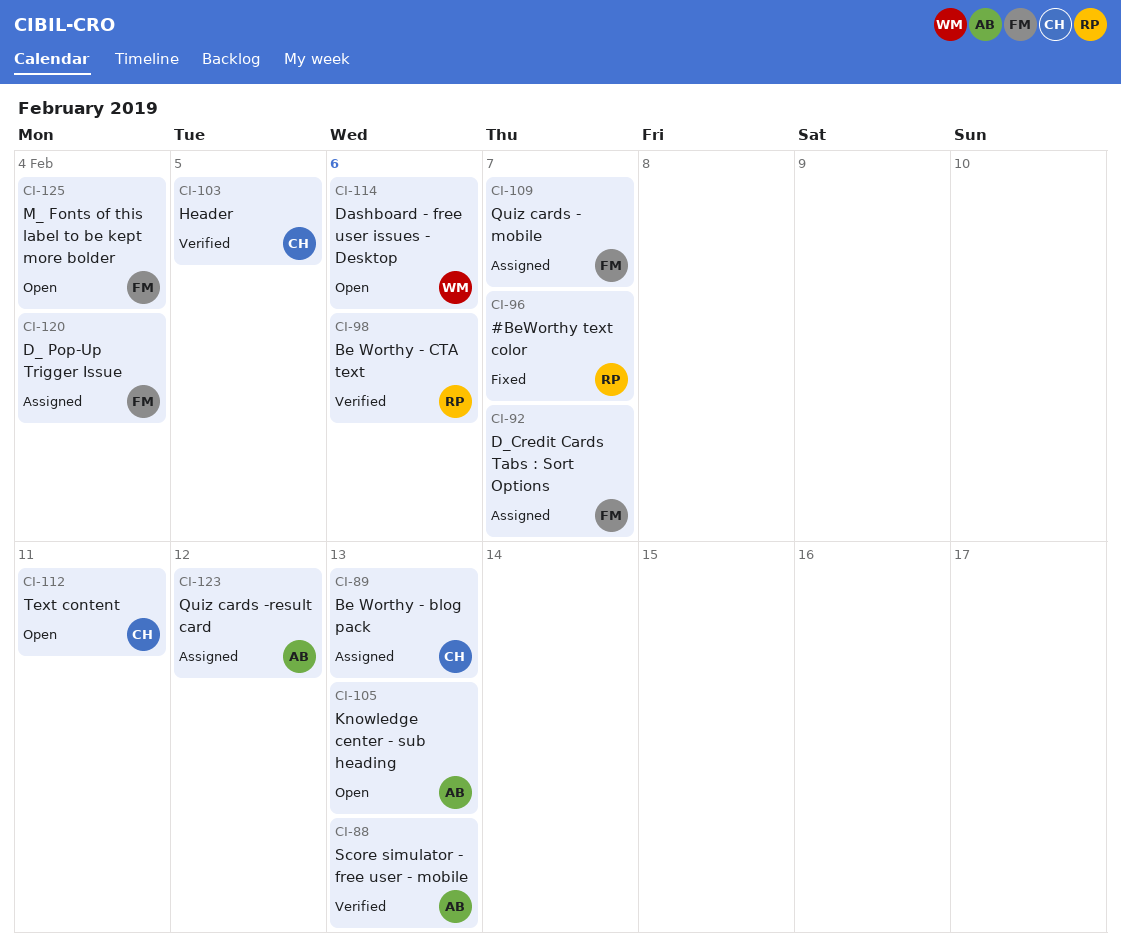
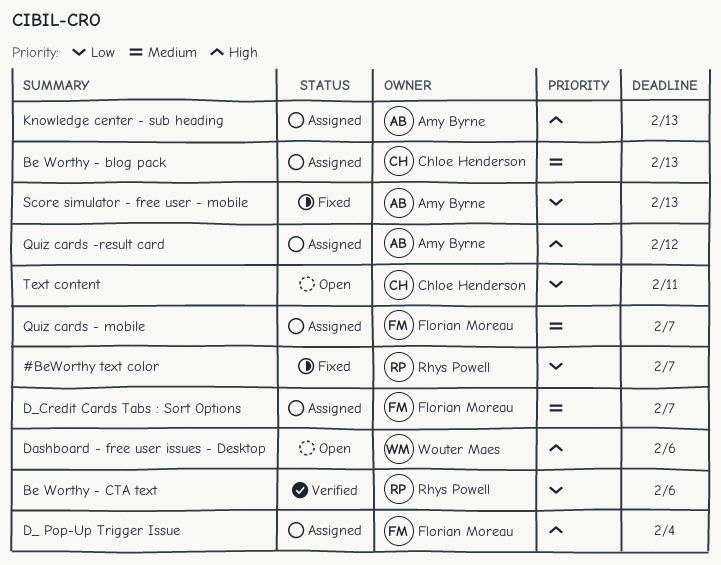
Header: present -> none
Knowledge center - sub heading, status: Open -> Assigned
M_ Fonts of this label to be kept more bolder: present -> none
Score simulator - free user - mobile, status: Verified -> Fixed

